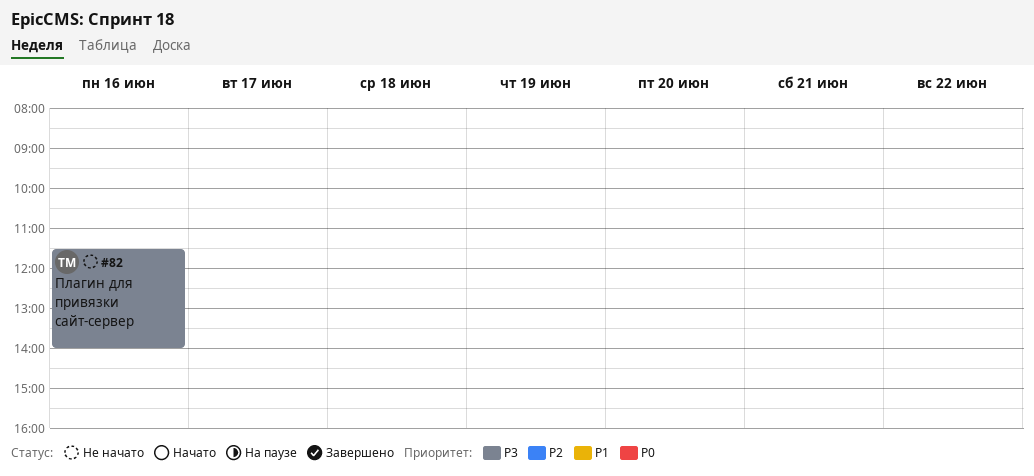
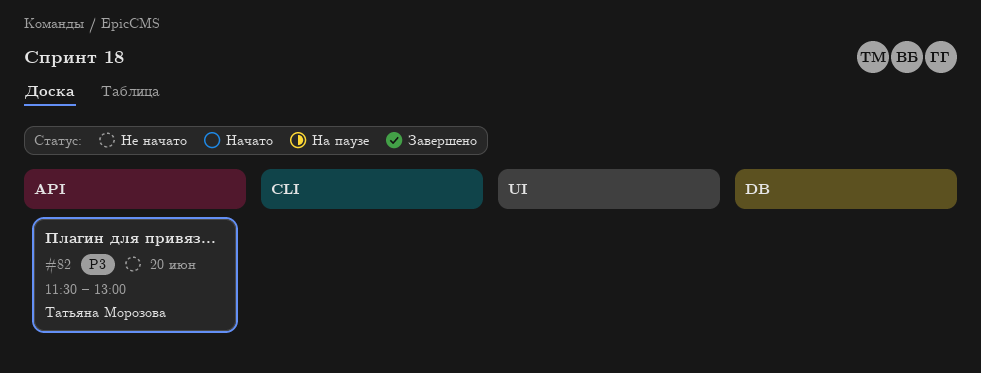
#82, day: Jun 16 -> Jun 20
#82, ends: 14:00 -> 13:00

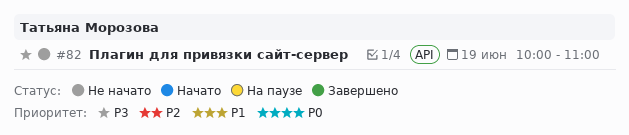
#82, day: Jun 20 -> Jun 19
#82, begins: 11:30 -> 10:00
#82, ends: 13:00 -> 11:00

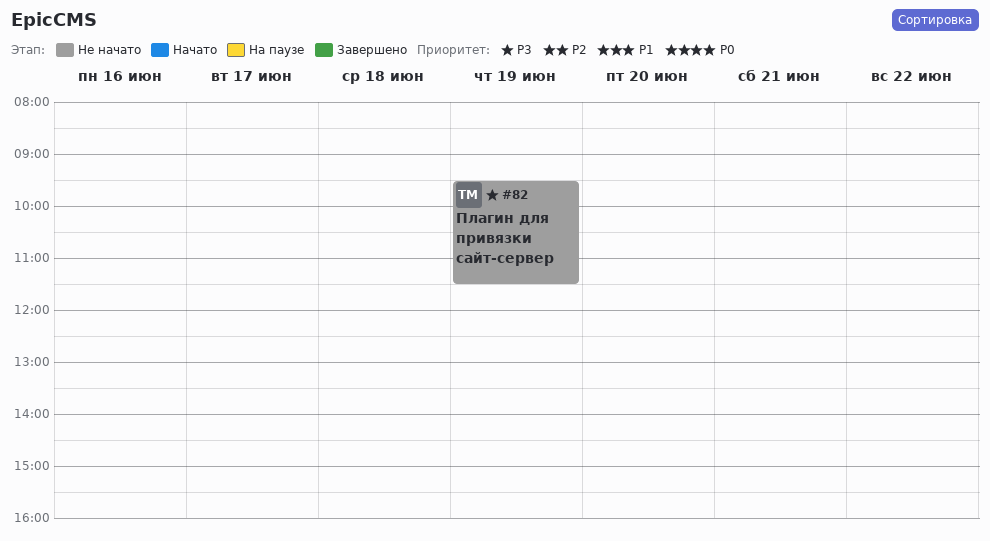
#82, begins: 10:00 -> 09:30
#82, ends: 11:00 -> 11:30

